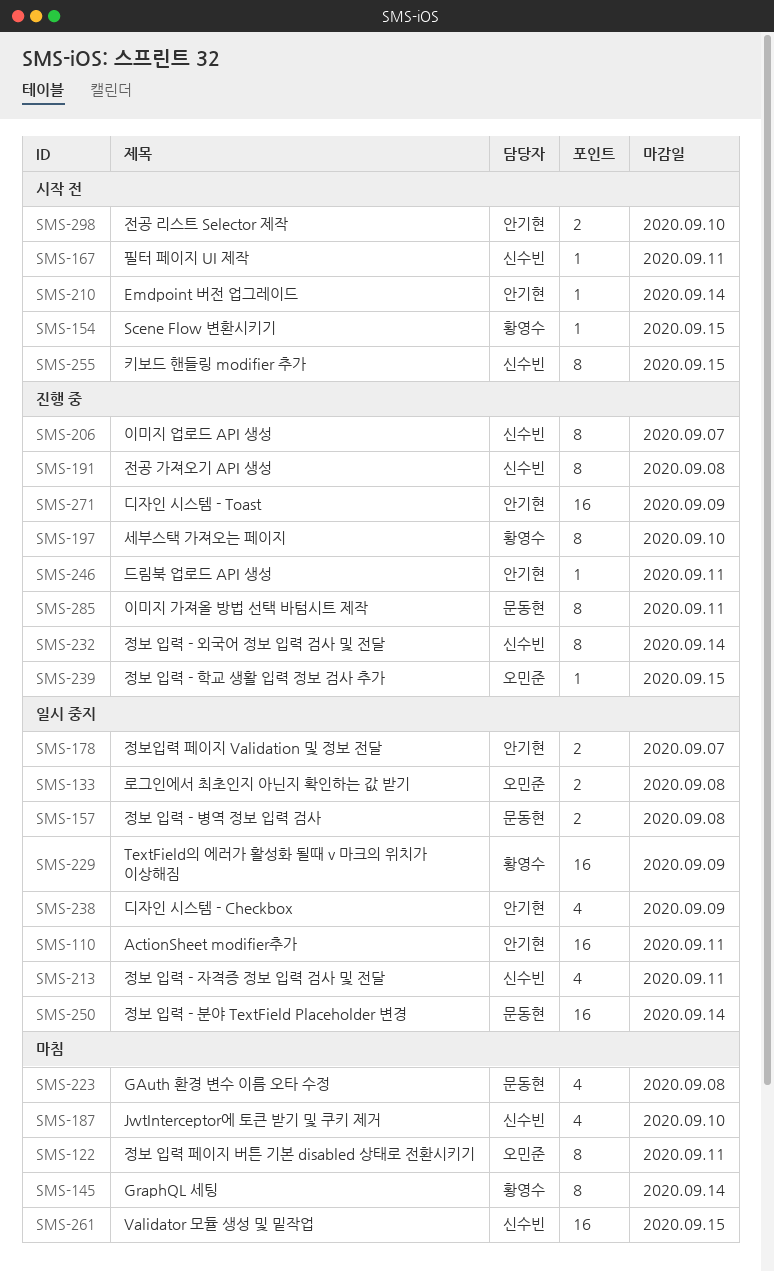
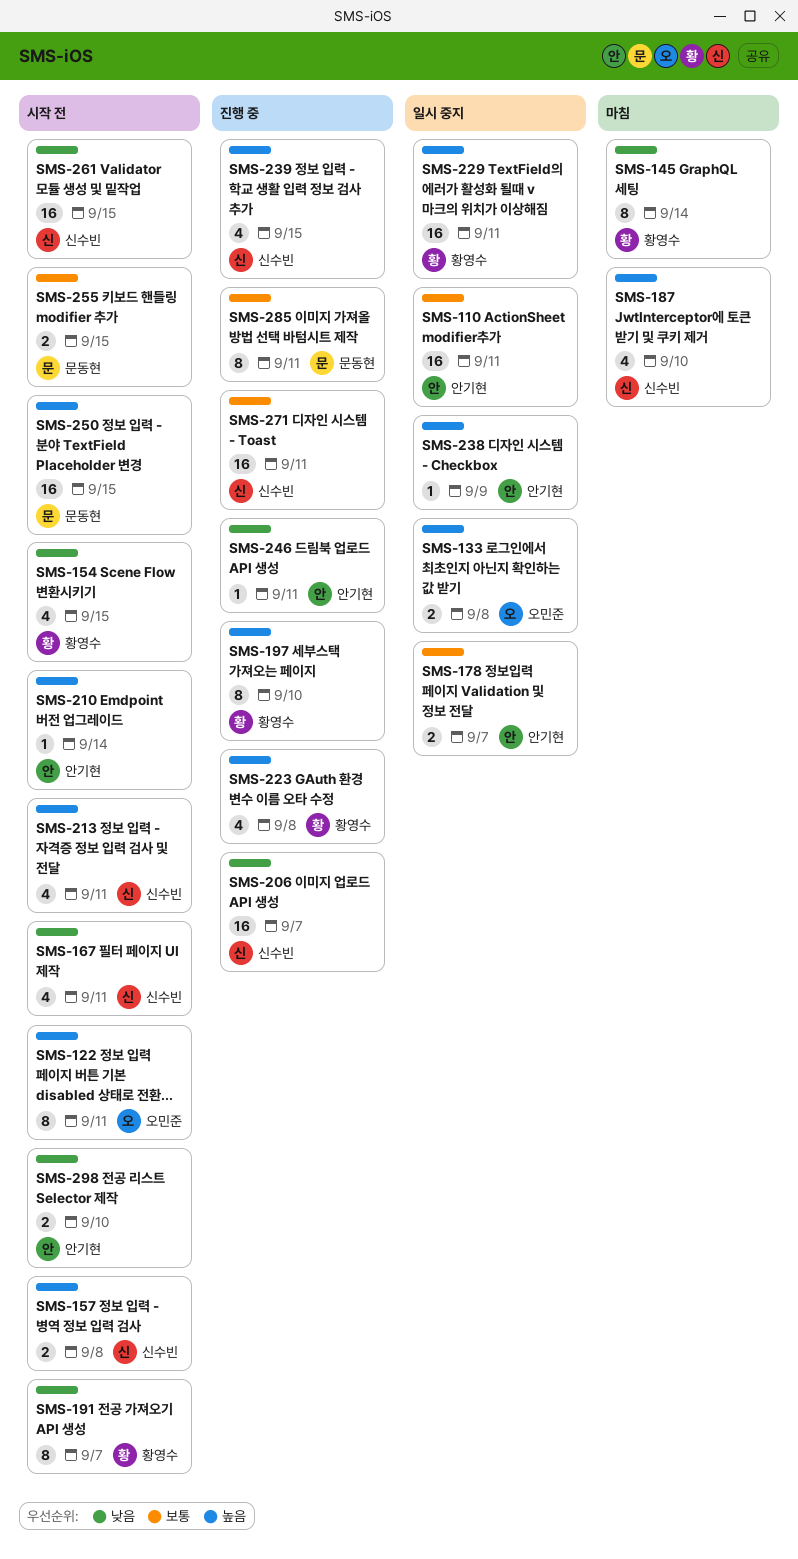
SMS-122, status: 마침 -> 시작 전
SMS-154, estimate: 1 -> 4
SMS-157, status: 일시 중지 -> 시작 전
SMS-157, owner: 문동현 -> 신수빈
SMS-167, estimate: 1 -> 4
SMS-191, status: 진행 중 -> 시작 전
SMS-191, owner: 신수빈 -> 황영수
SMS-191, due: Sep 8 -> Sep 7
SMS-206, estimate: 8 -> 16
SMS-213, status: 일시 중지 -> 시작 전
SMS-223, status: 마침 -> 진행 중
SMS-223, owner: 문동현 -> 황영수
SMS-229, due: Sep 9 -> Sep 11
SMS-232: present -> none
SMS-238, estimate: 4 -> 1
SMS-239, owner: 오민준 -> 신수빈
SMS-239, estimate: 1 -> 4
SMS-250, status: 일시 중지 -> 시작 전
SMS-250, due: Sep 14 -> Sep 15
SMS-255, owner: 신수빈 -> 문동현
SMS-255, estimate: 8 -> 2
SMS-261, status: 마침 -> 시작 전
SMS-271, owner: 안기현 -> 신수빈
SMS-271, due: Sep 9 -> Sep 11

